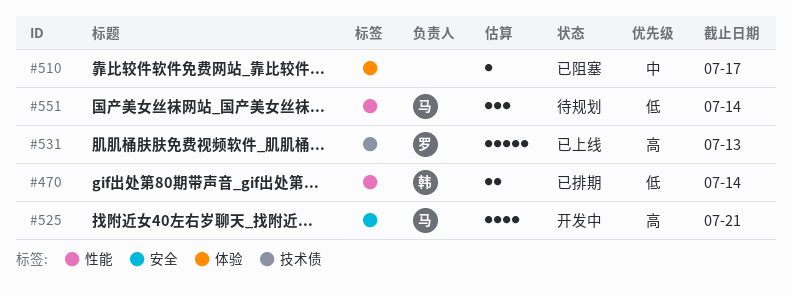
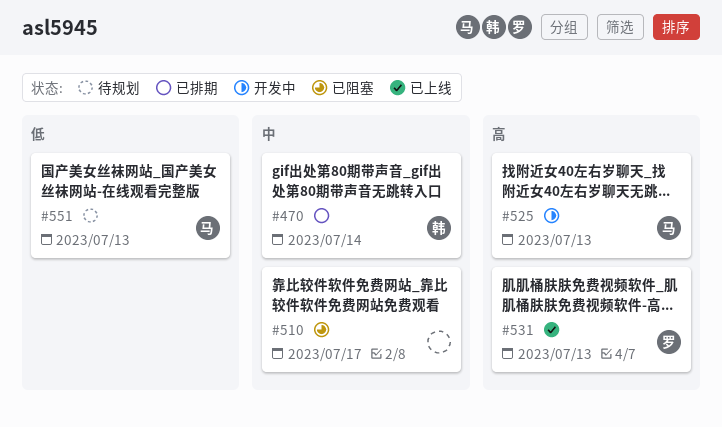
#470, priority: 低 -> 中
#525, due: Jul 21 -> Jul 13
#551, due: Jul 14 -> Jul 13

